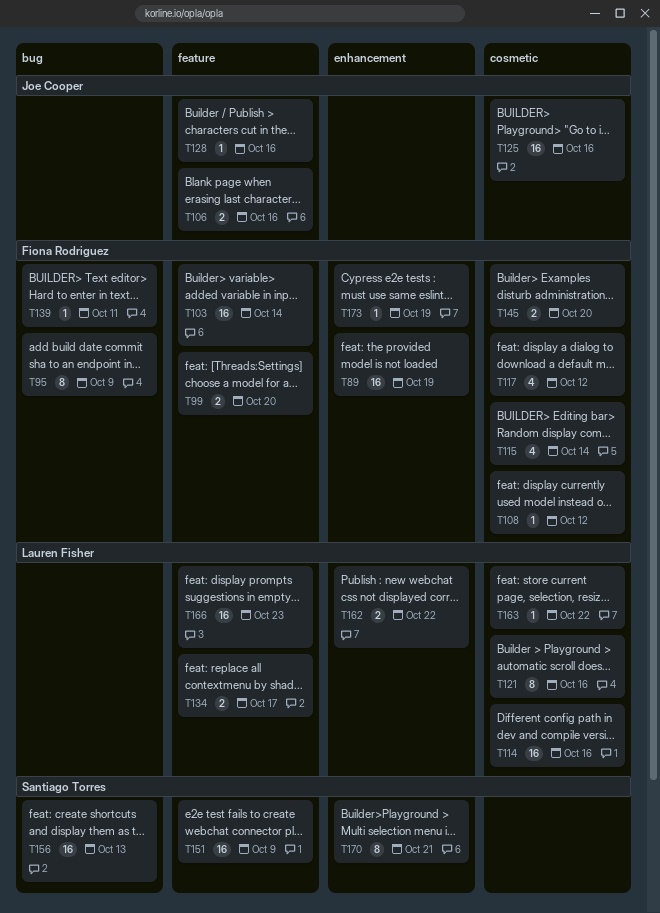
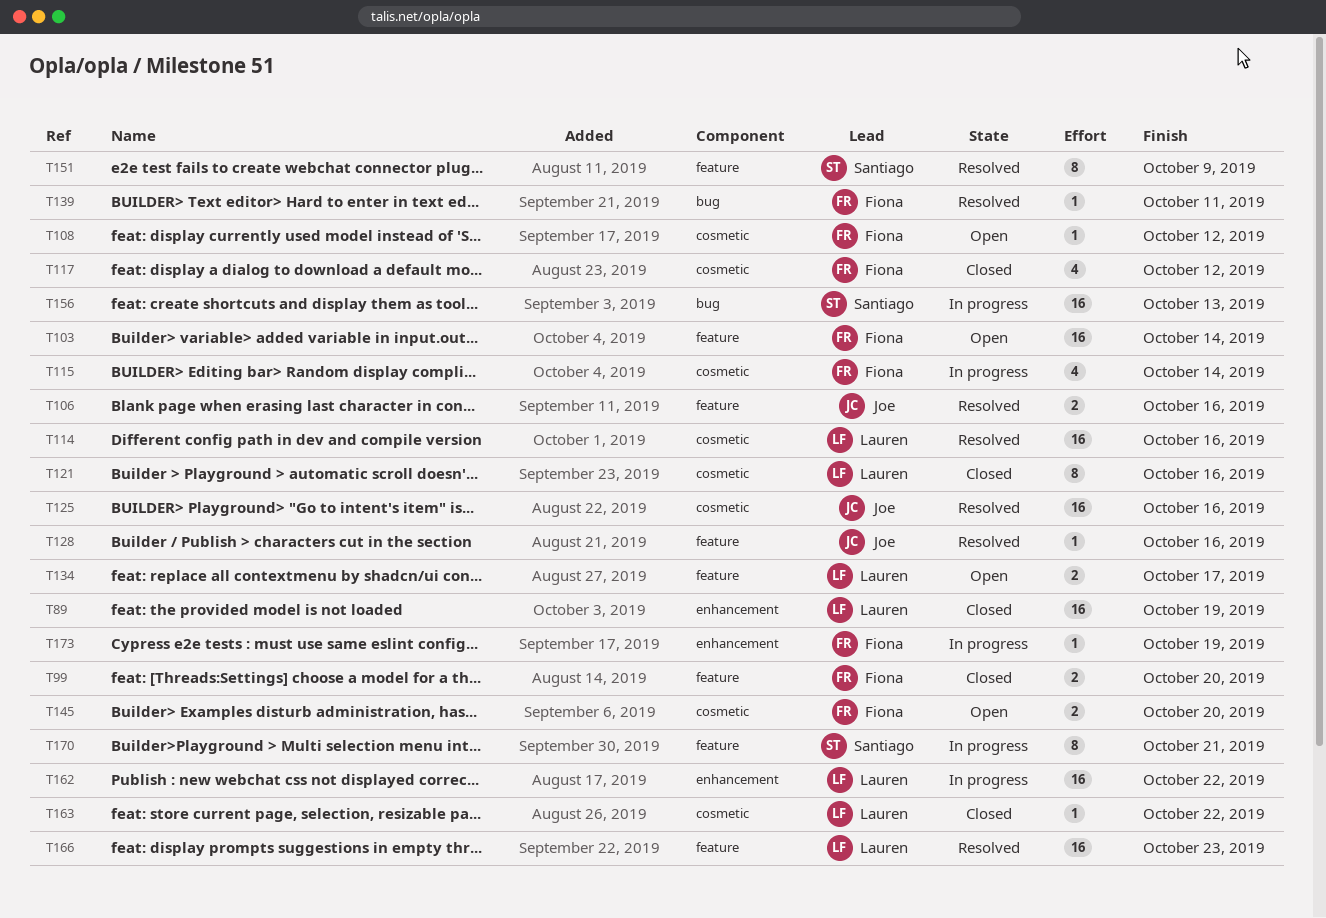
T89, owner: Fiona Rodriguez -> Lauren Fisher
T95: present -> none
T151, estimate: 16 -> 8
T162, estimate: 2 -> 16
T170, label: enhancement -> feature

